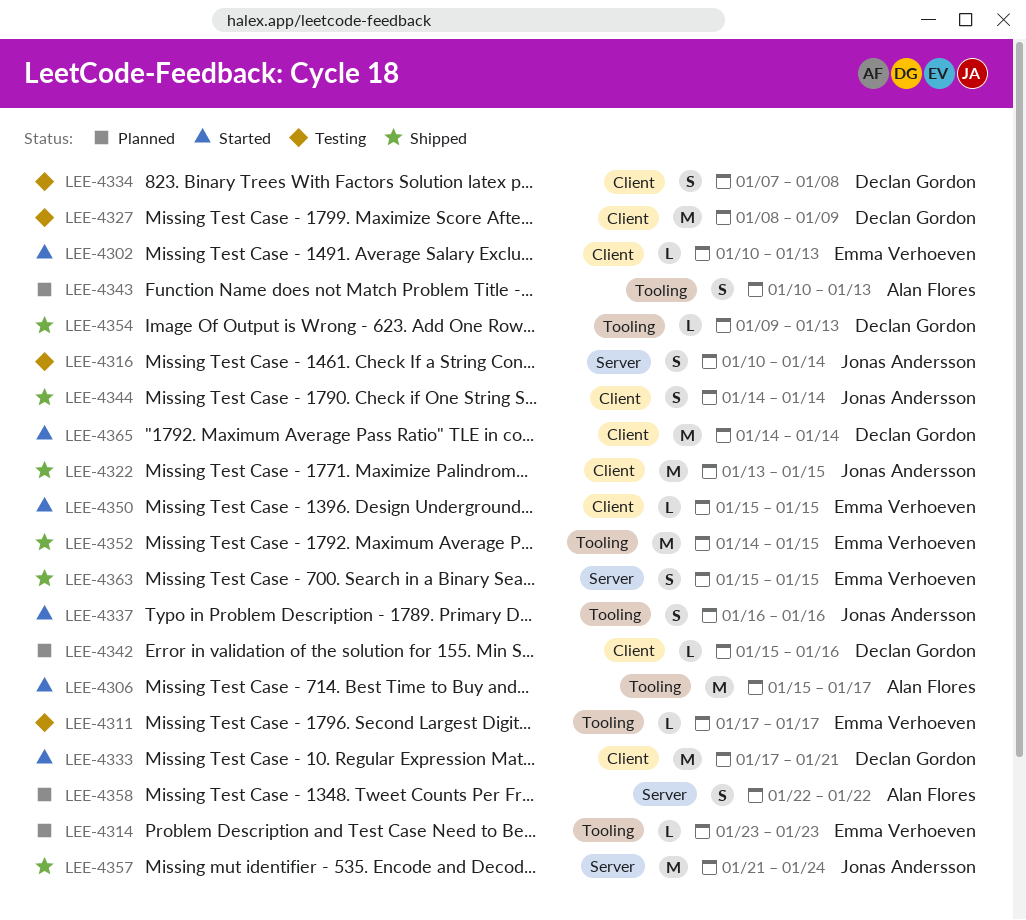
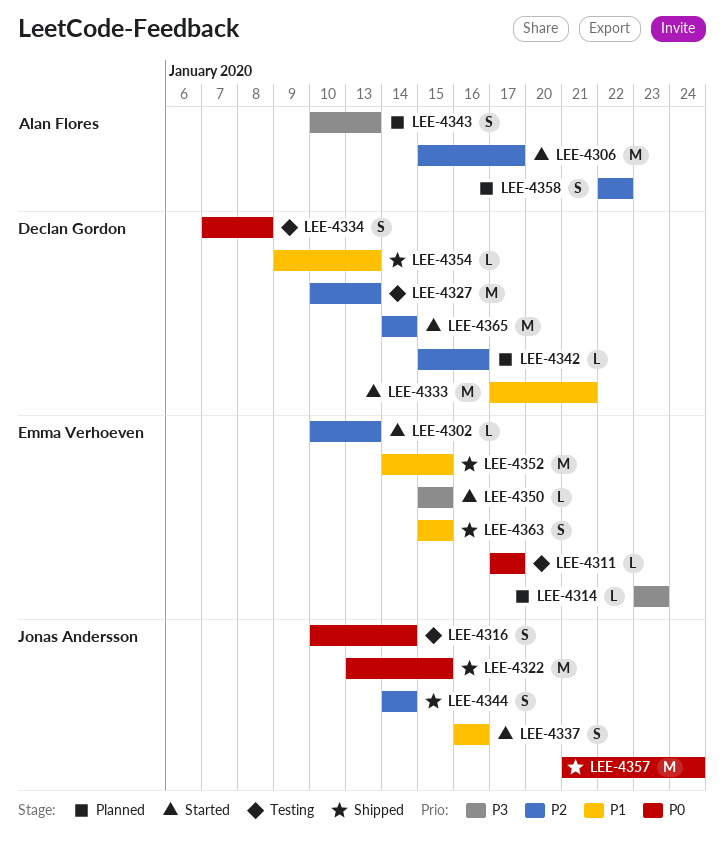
LEE-4327, start: Jan 8 -> Jan 10
LEE-4327, due: Jan 9 -> Jan 13

